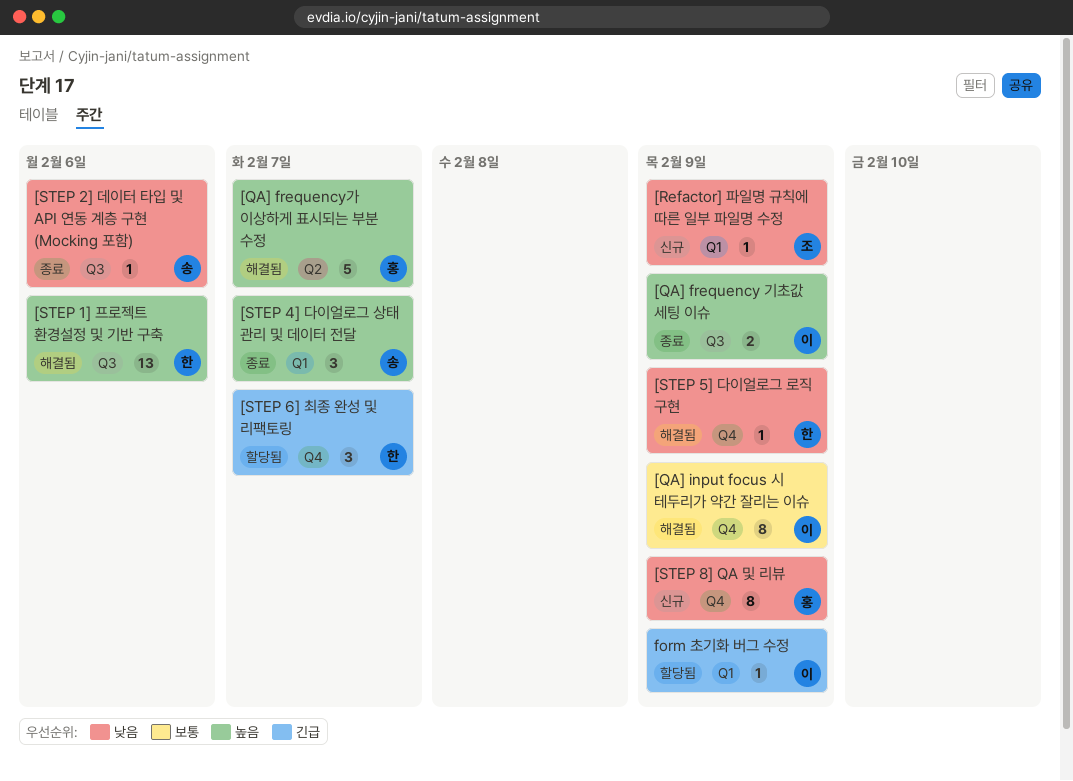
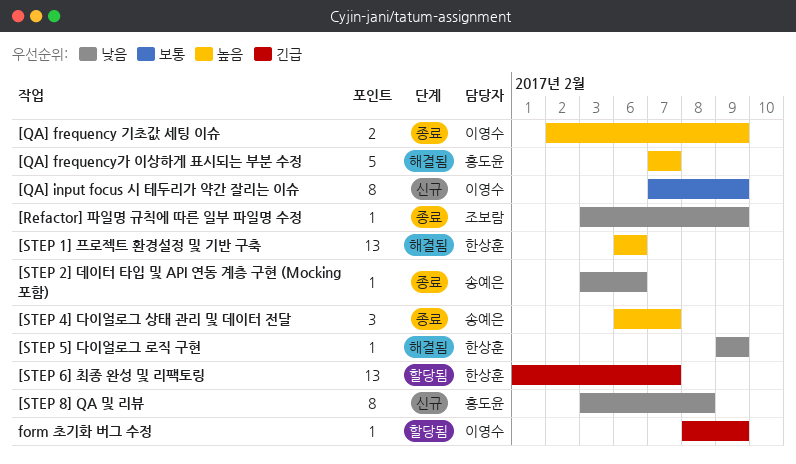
[QA] input focus 시 테두리가 약간 잘리는 이슈, status: 해결됨 -> 신규
[Refactor] 파일명 규칙에 따른 일부 파일명 수정, status: 신규 -> 종료
[STEP 6] 최종 완성 및 리팩토링, estimate: 3 -> 13
[STEP 8] QA 및 리뷰, due: Feb 9 -> Feb 8

